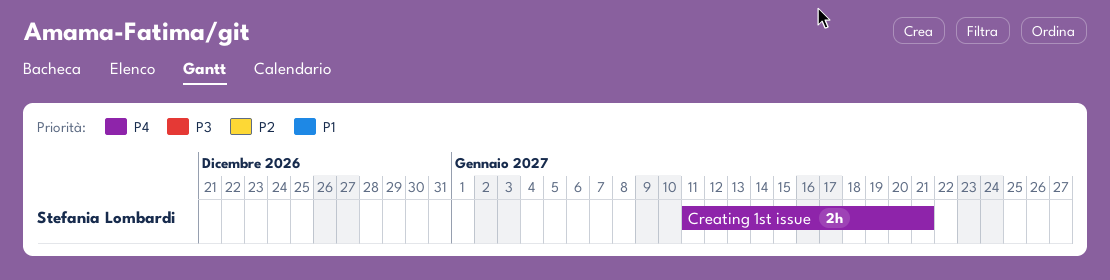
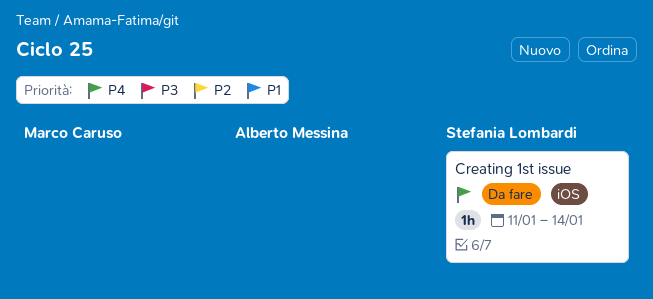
Creating 1st issue, estimate: 2h -> 1h
Creating 1st issue, due: Jan 21 -> Jan 14

